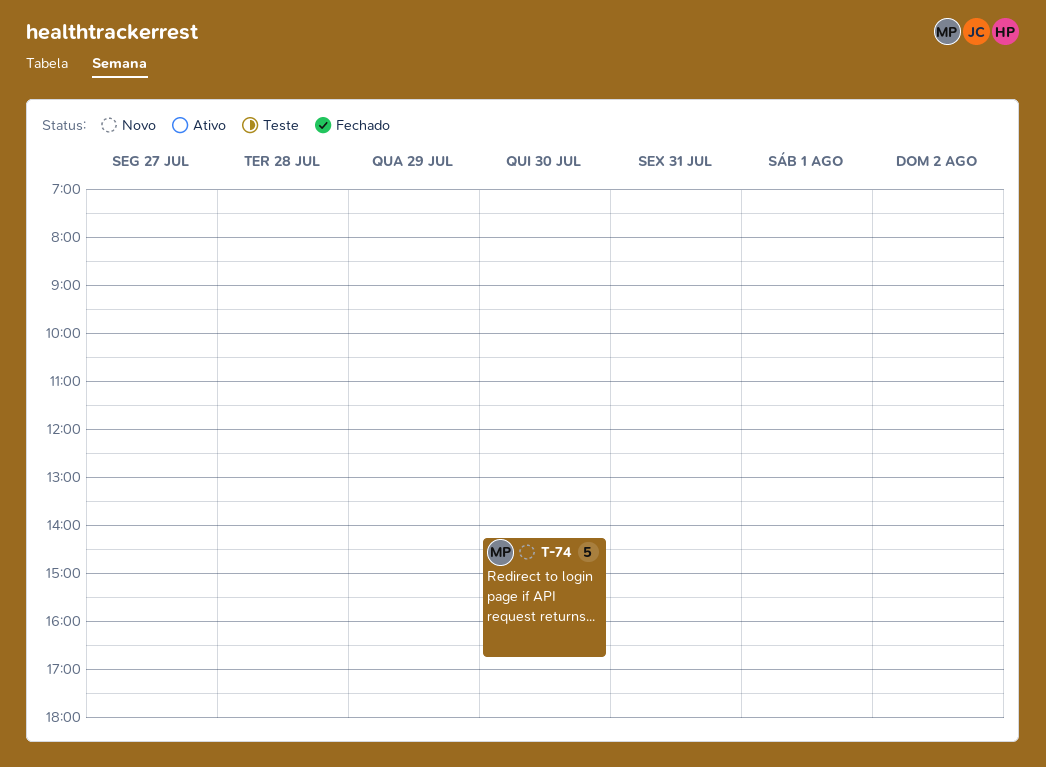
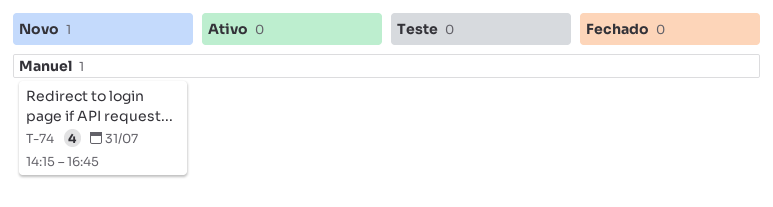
T-74, estimate: 5 -> 4
T-74, day: Jul 30 -> Jul 31

